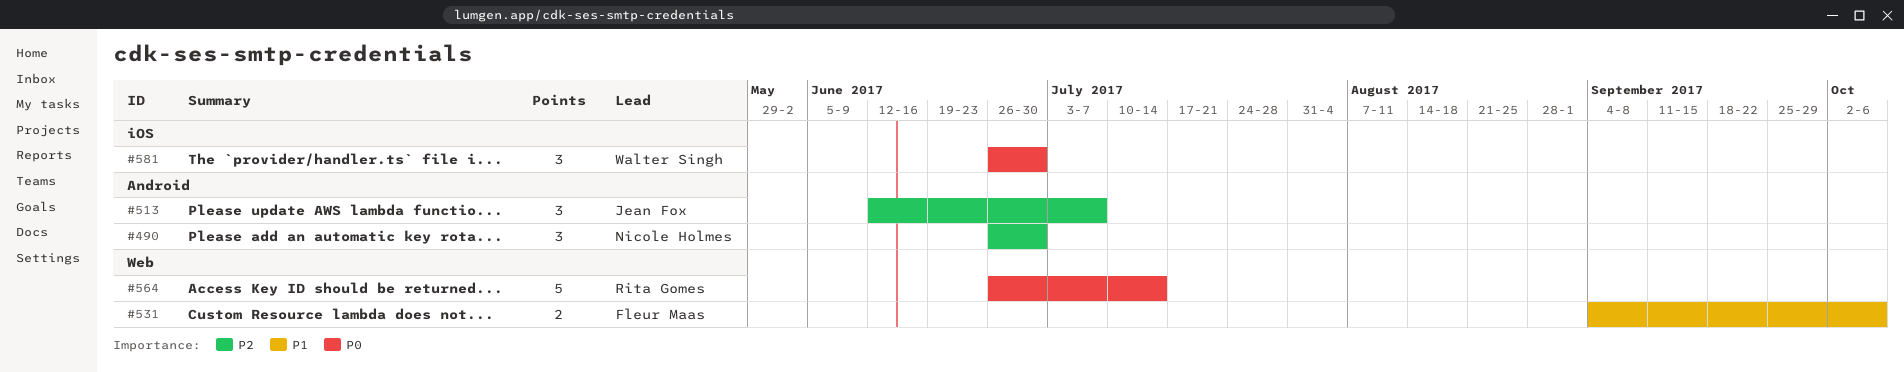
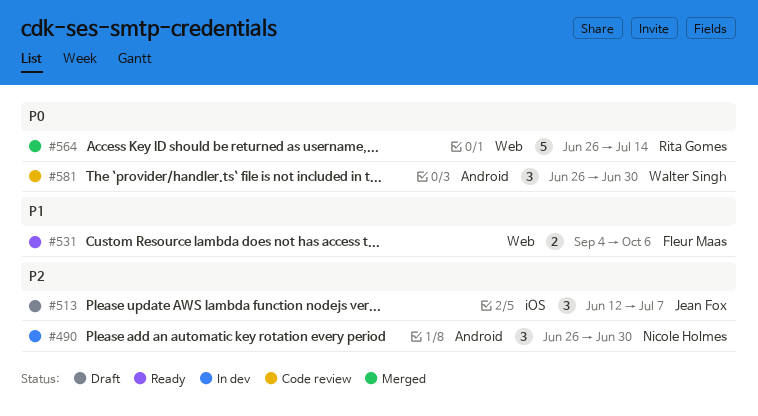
#513, label: Android -> iOS
#581, label: iOS -> Android

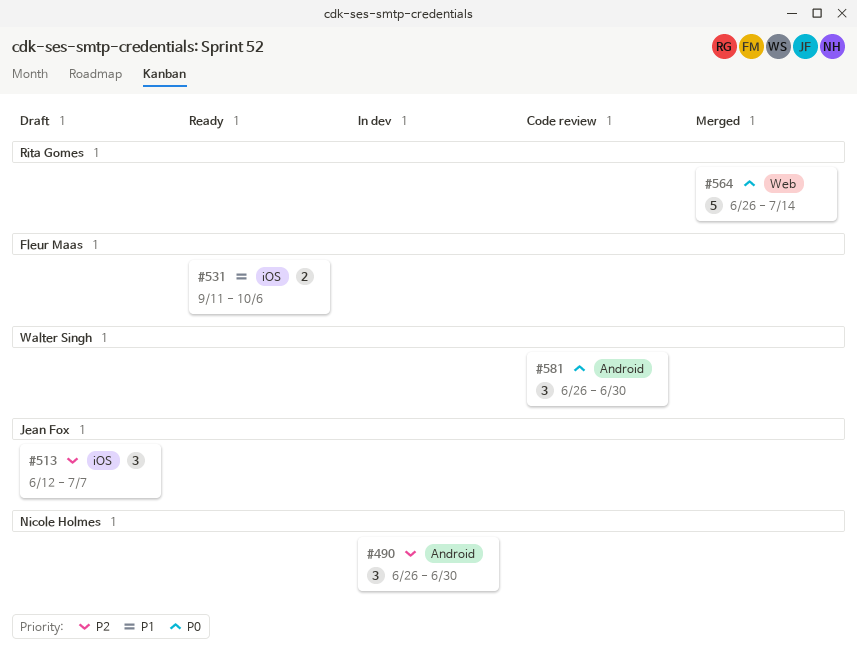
#531, label: Web -> iOS
#531, start: Sep 4 -> Sep 11

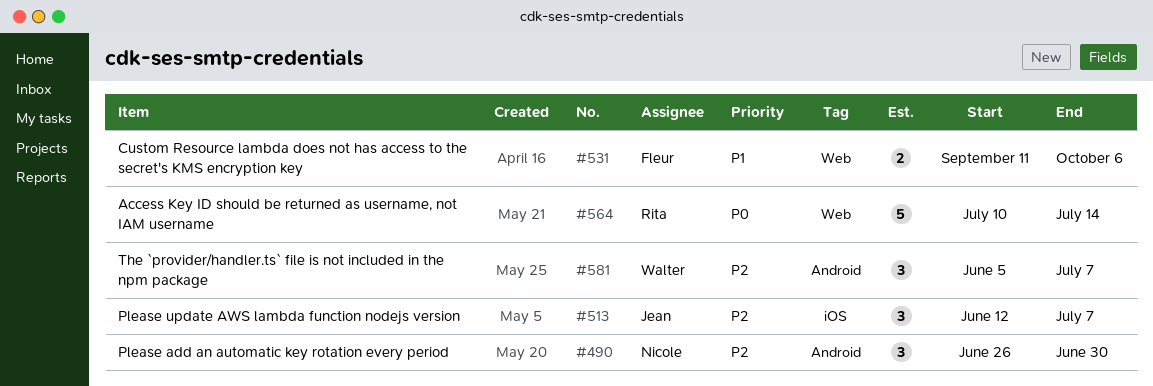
#531, label: iOS -> Web
#564, start: Jun 26 -> Jul 10
#581, priority: P0 -> P2
#581, start: Jun 26 -> Jun 5
#581, due: Jun 30 -> Jul 7

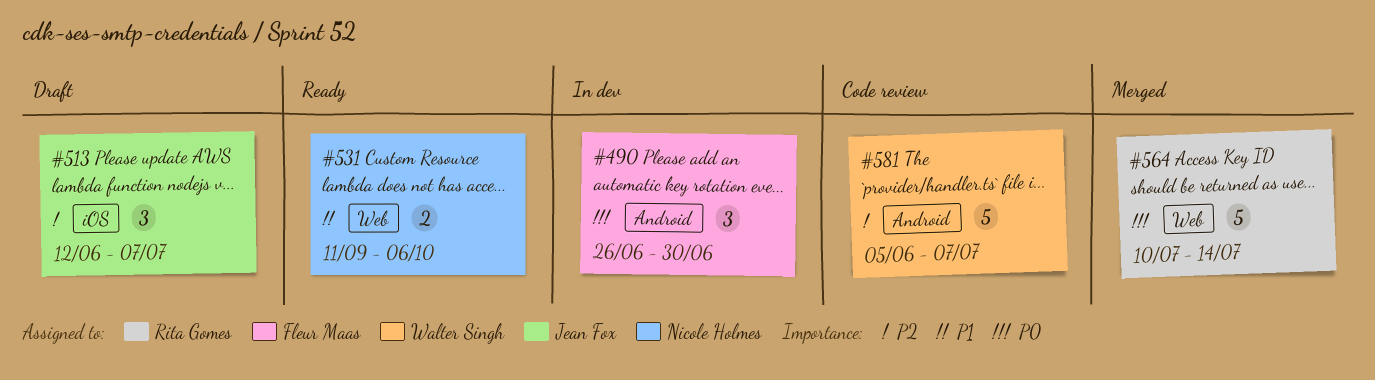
#490, owner: Nicole Holmes -> Fleur Maas
#490, priority: P2 -> P0
#531, owner: Fleur Maas -> Nicole Holmes
#581, estimate: 3 -> 5

